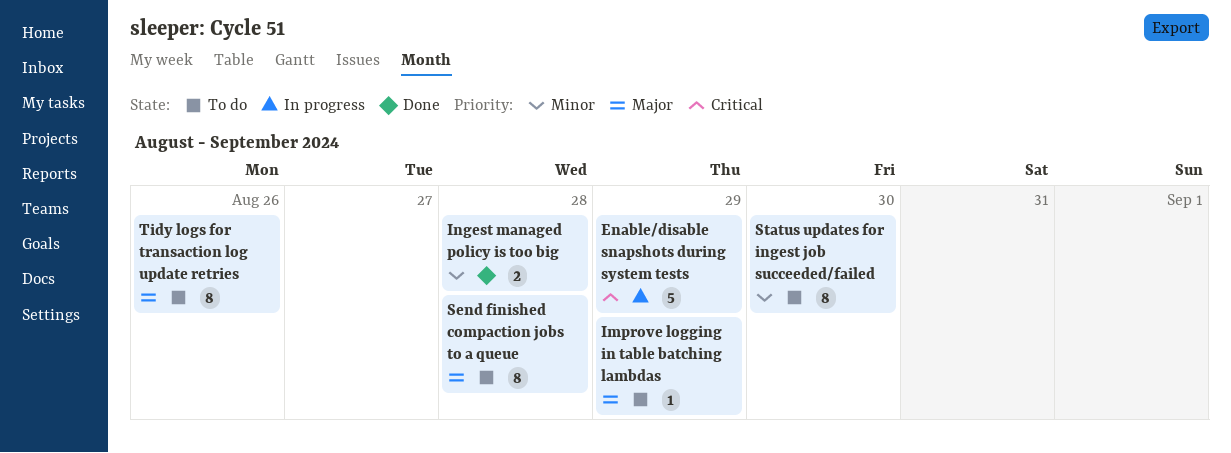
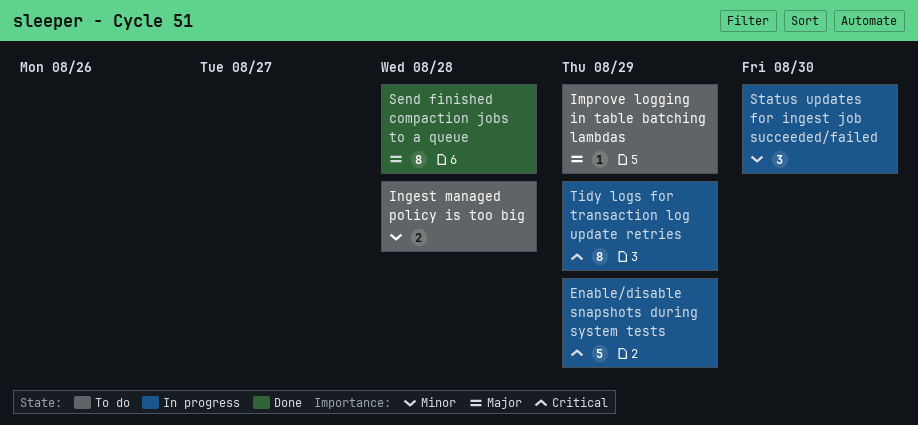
Ingest managed policy is too big, status: Done -> To do
Send finished compaction jobs to a queue, status: To do -> Done
Status updates for ingest job succeeded/failed, status: To do -> In progress
Status updates for ingest job succeeded/failed, estimate: 8 -> 3
Tidy logs for transaction log update retries, status: To do -> In progress
Tidy logs for transaction log update retries, priority: Major -> Critical
Tidy logs for transaction log update retries, due: Aug 26 -> Aug 29

